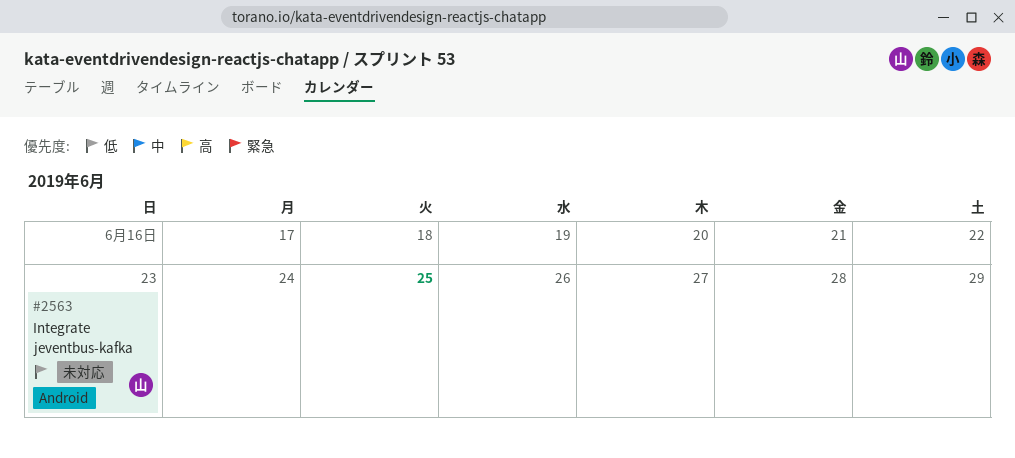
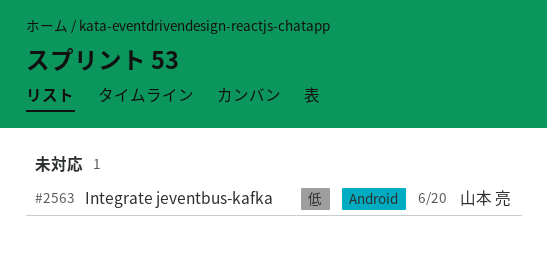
#2563, due: Jun 23 -> Jun 20

